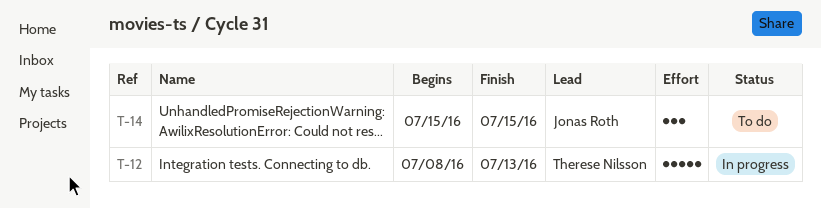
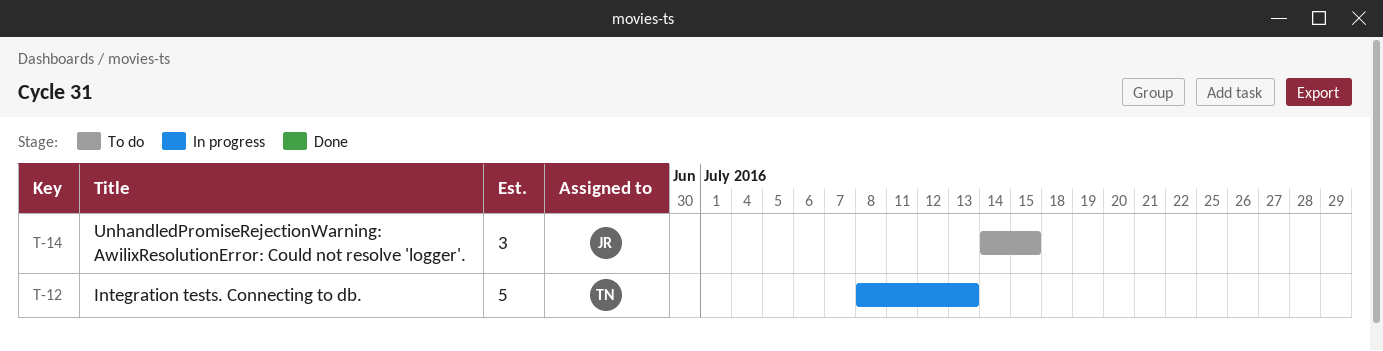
T-14, start: Jul 15 -> Jul 14

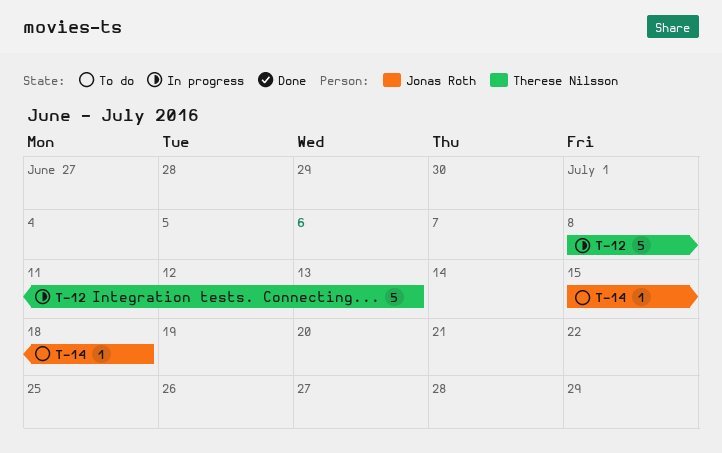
T-14, estimate: 3 -> 1
T-14, start: Jul 14 -> Jul 15
T-14, due: Jul 15 -> Jul 18

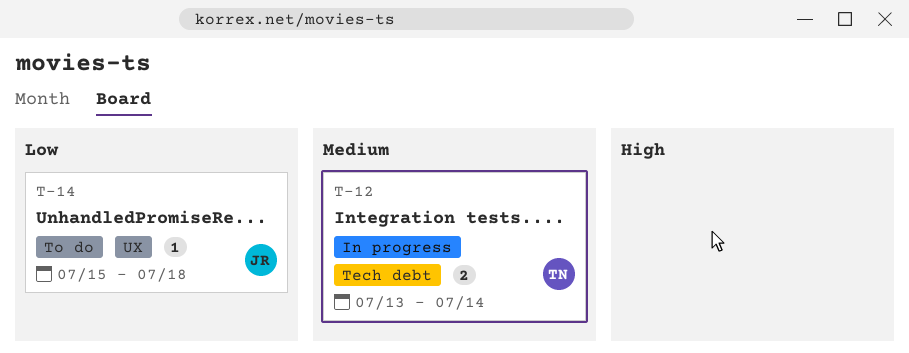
T-12, estimate: 5 -> 2
T-12, start: Jul 8 -> Jul 13
T-12, due: Jul 13 -> Jul 14

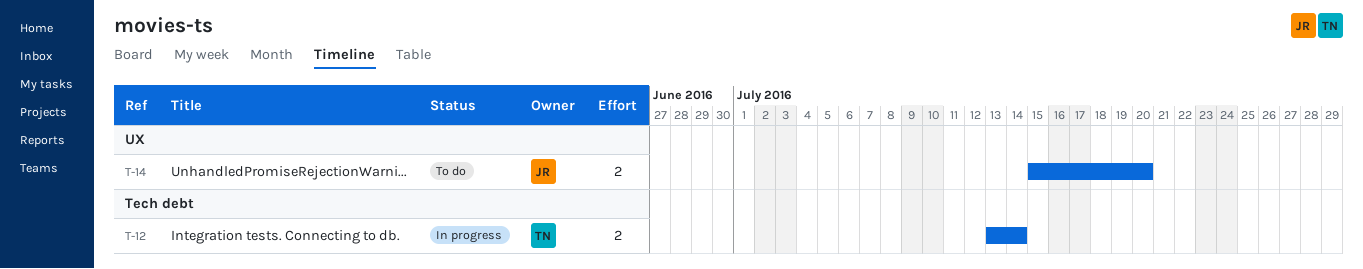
T-14, estimate: 1 -> 2
T-14, due: Jul 18 -> Jul 20

